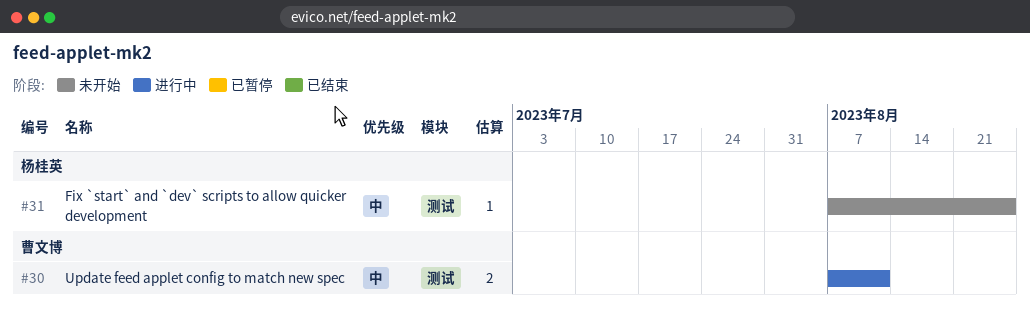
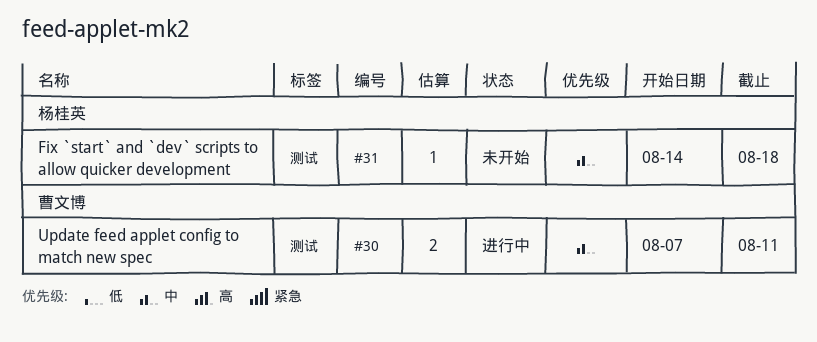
#31, start: Aug 7 -> Aug 14
#31, due: Aug 25 -> Aug 18

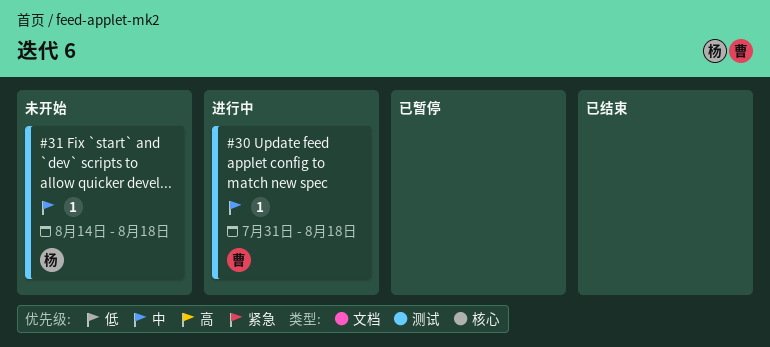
#30, estimate: 2 -> 1
#30, start: Aug 7 -> Jul 31
#30, due: Aug 11 -> Aug 18

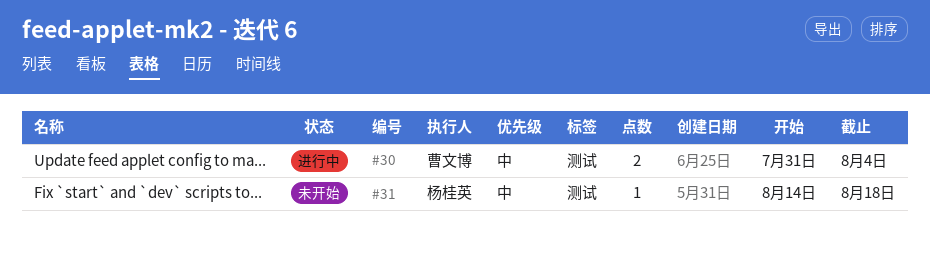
#30, estimate: 1 -> 2
#30, due: Aug 18 -> Aug 4

